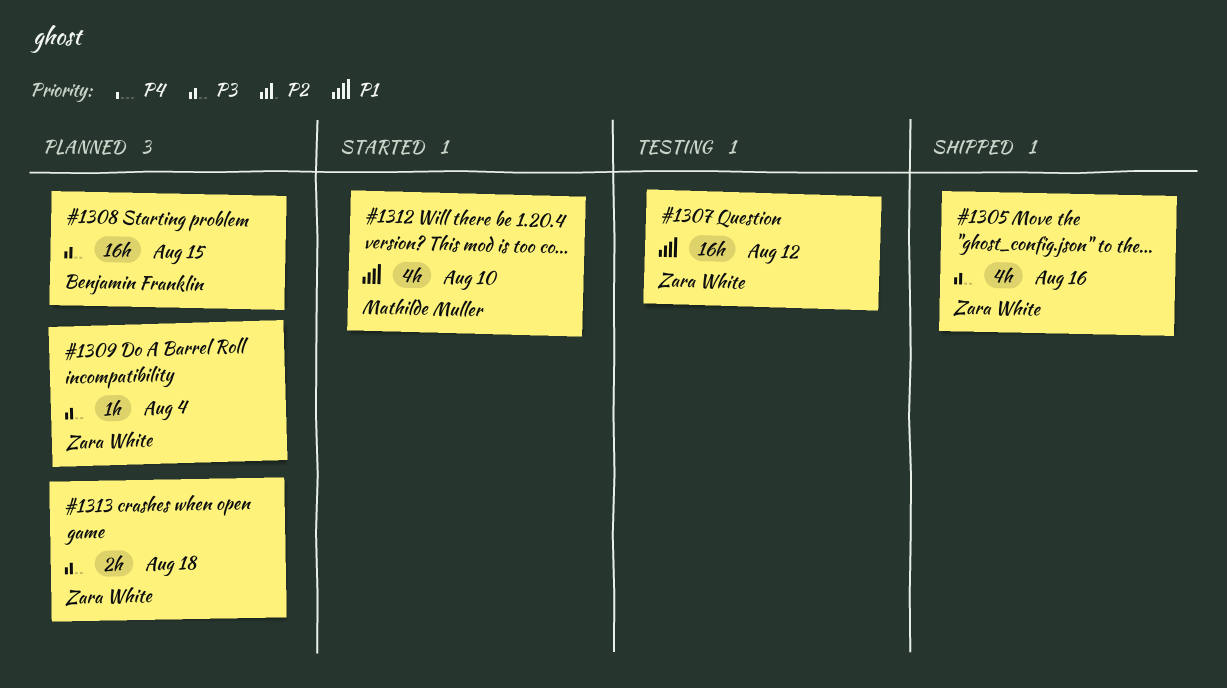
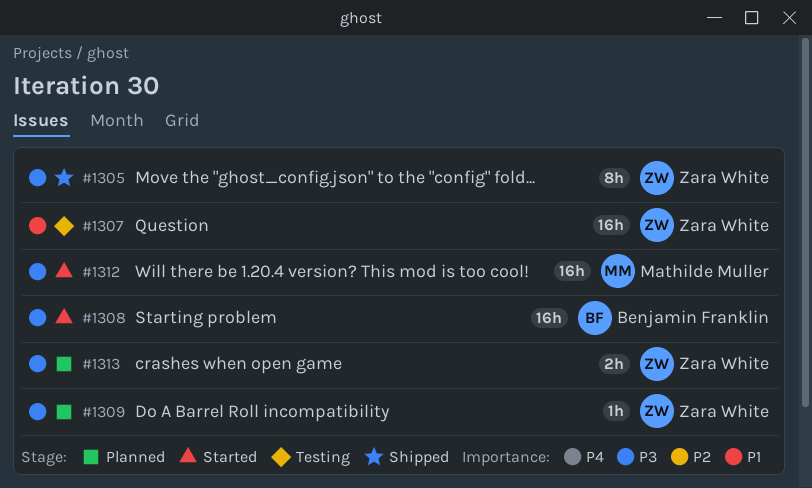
#1305, estimate: 4h -> 8h
#1308, status: Planned -> Started
#1312, priority: P1 -> P3
#1312, estimate: 4h -> 16h

